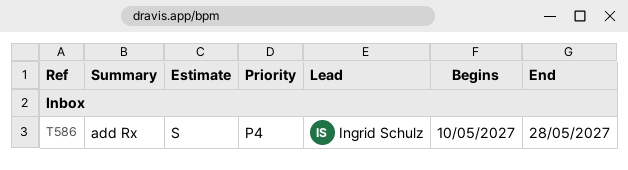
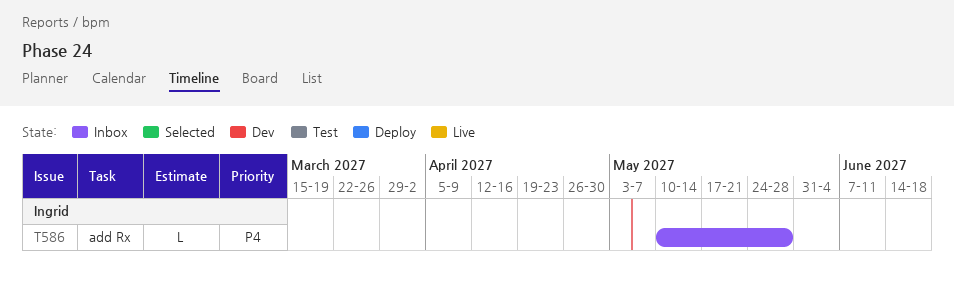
T586, estimate: S -> L

